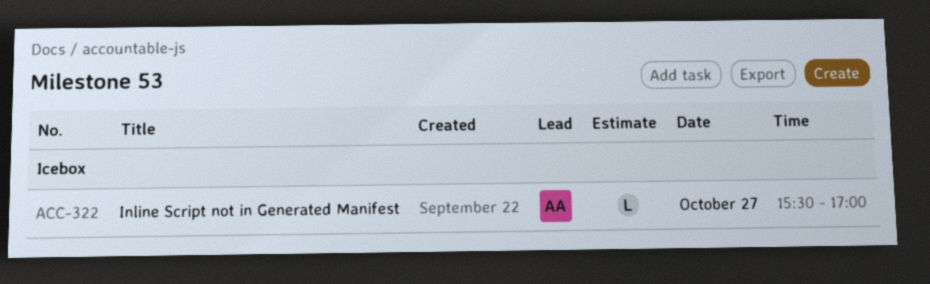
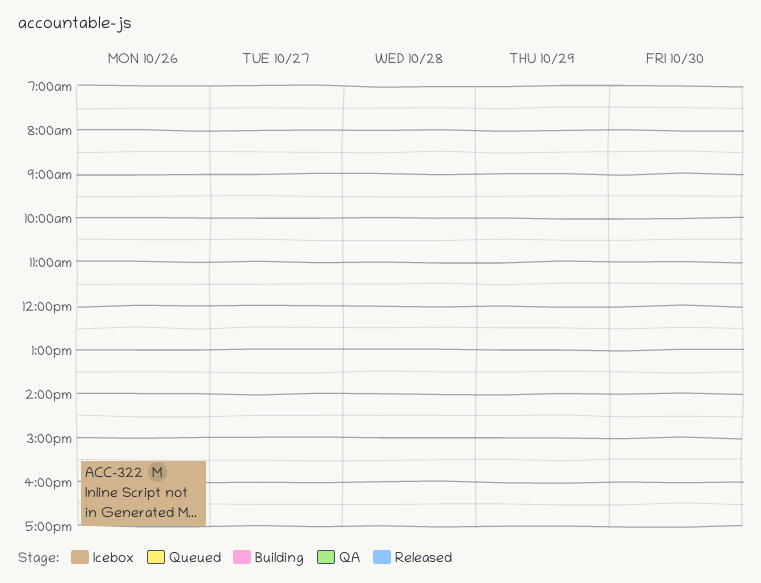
ACC-322, estimate: L -> M
ACC-322, day: Oct 27 -> Oct 26

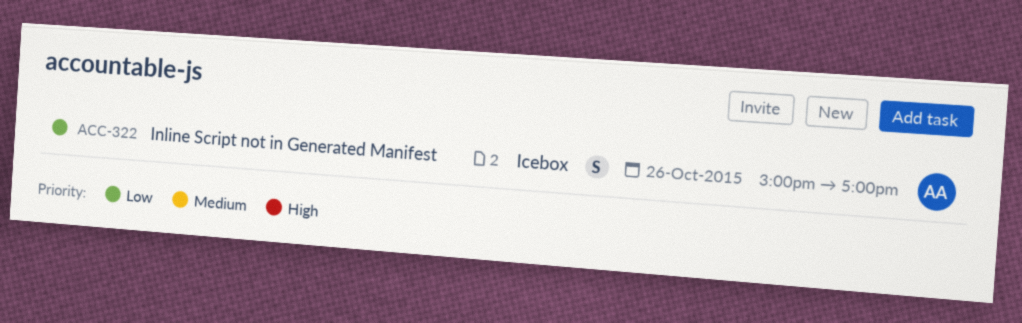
ACC-322, estimate: M -> S
ACC-322, begins: 15:30 -> 15:00

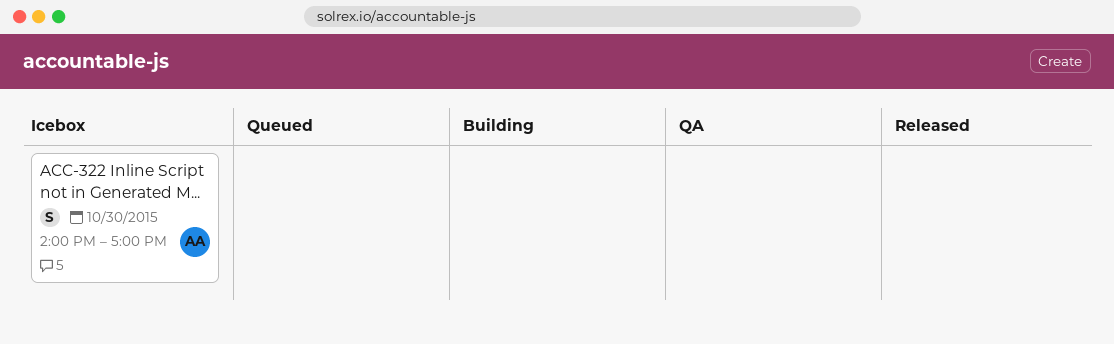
ACC-322, day: Oct 26 -> Oct 30
ACC-322, begins: 15:00 -> 14:00

